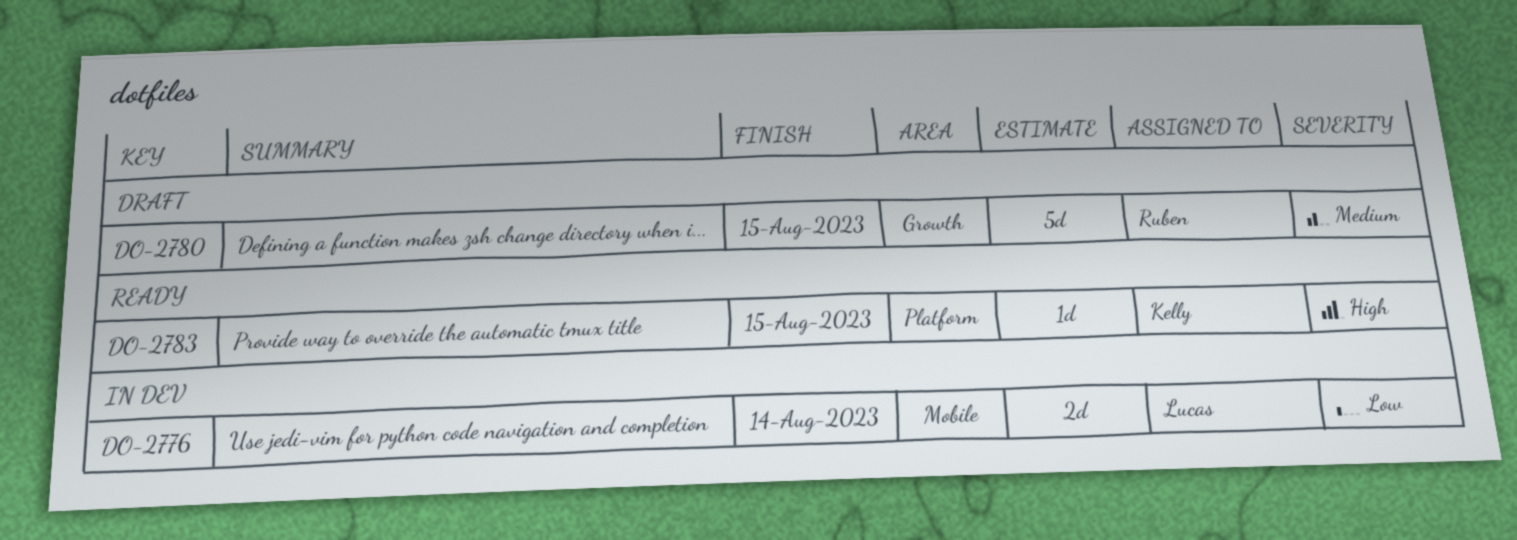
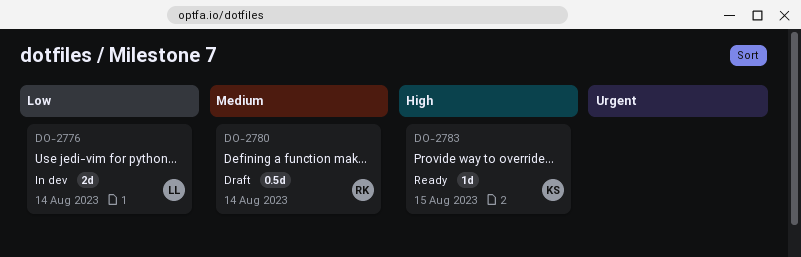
DO-2780, estimate: 5d -> 0.5d
DO-2780, due: Aug 15 -> Aug 14

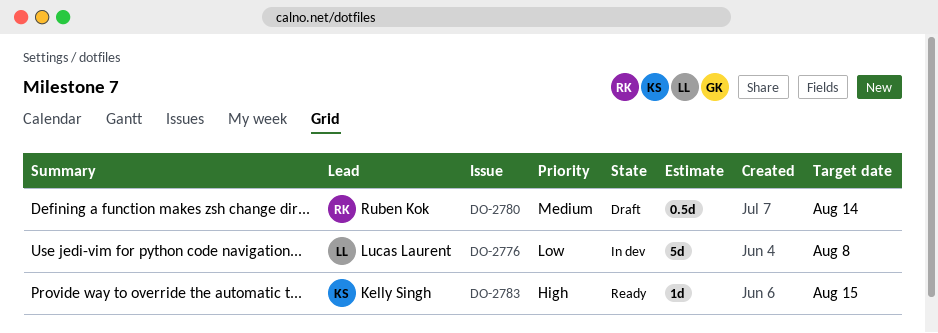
DO-2776, estimate: 2d -> 5d
DO-2776, due: Aug 14 -> Aug 8

